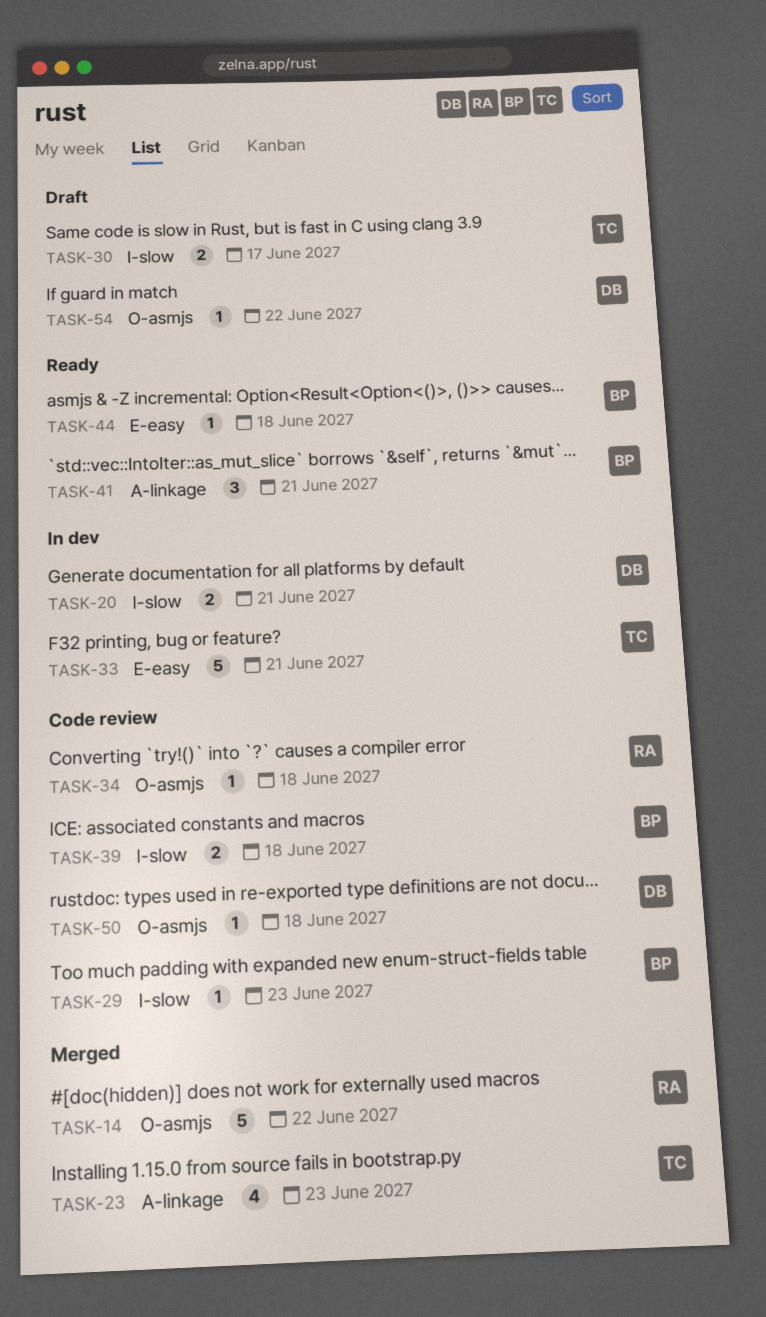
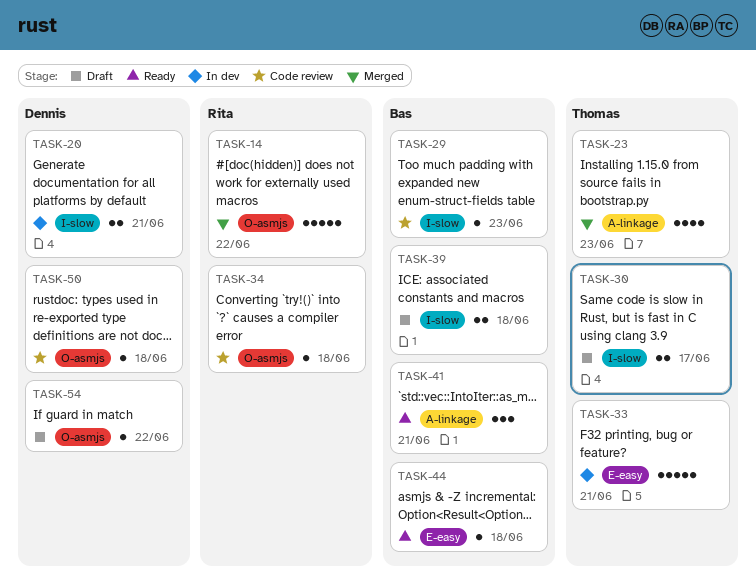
TASK-39, status: Code review -> Draft

